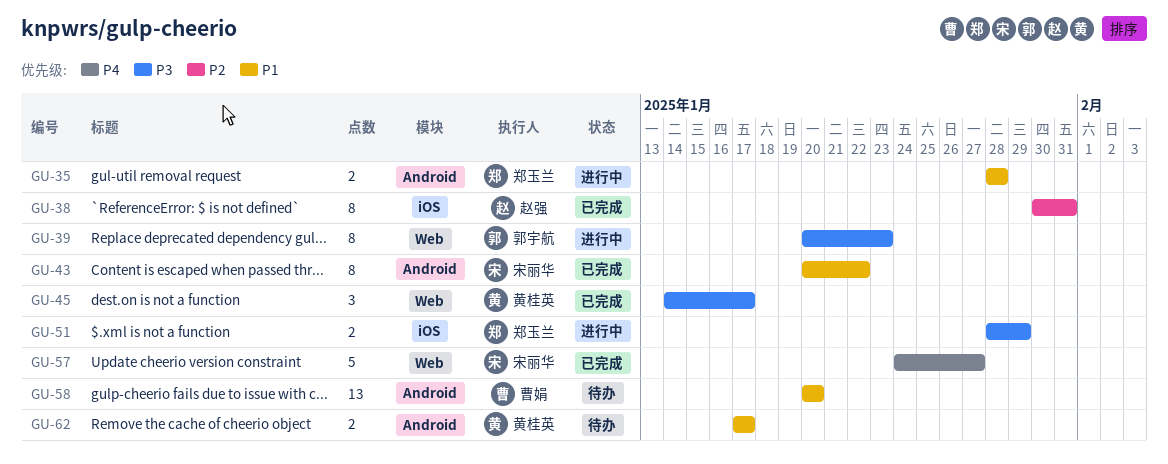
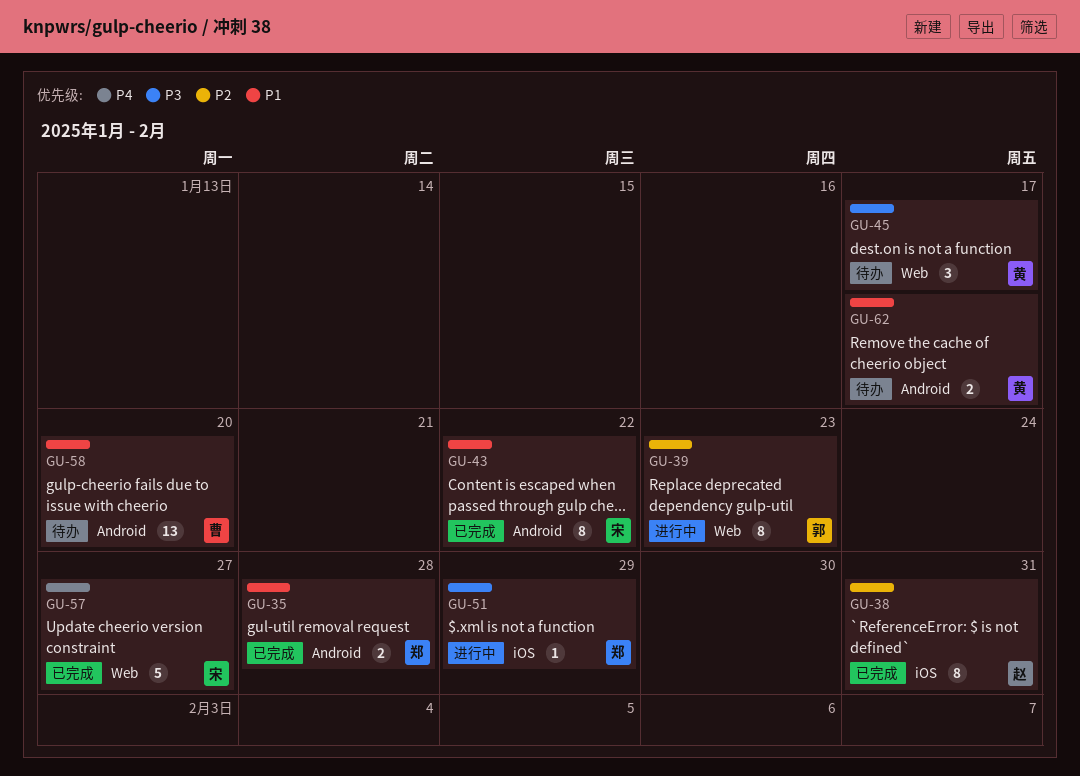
GU-35, status: 进行中 -> 已完成
GU-39, priority: P3 -> P2
GU-45, status: 已完成 -> 待办
GU-51, estimate: 2 -> 1

